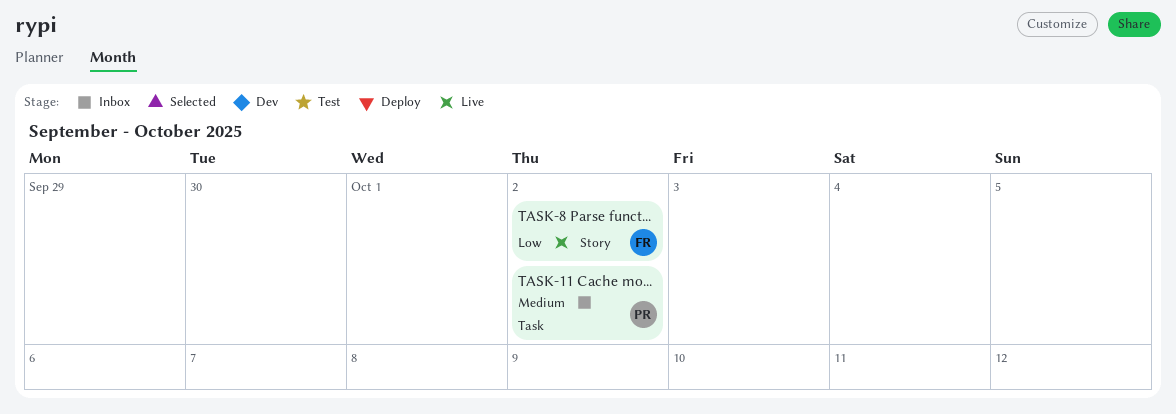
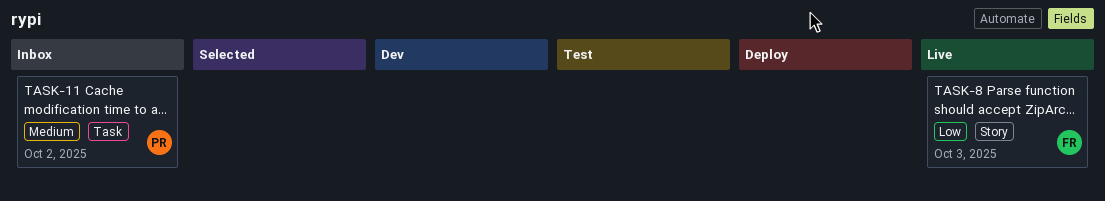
TASK-8, due: Oct 2 -> Oct 3

